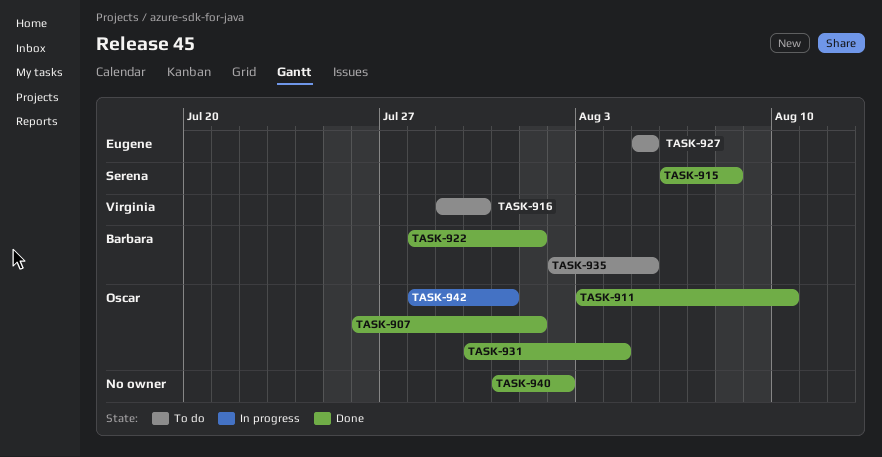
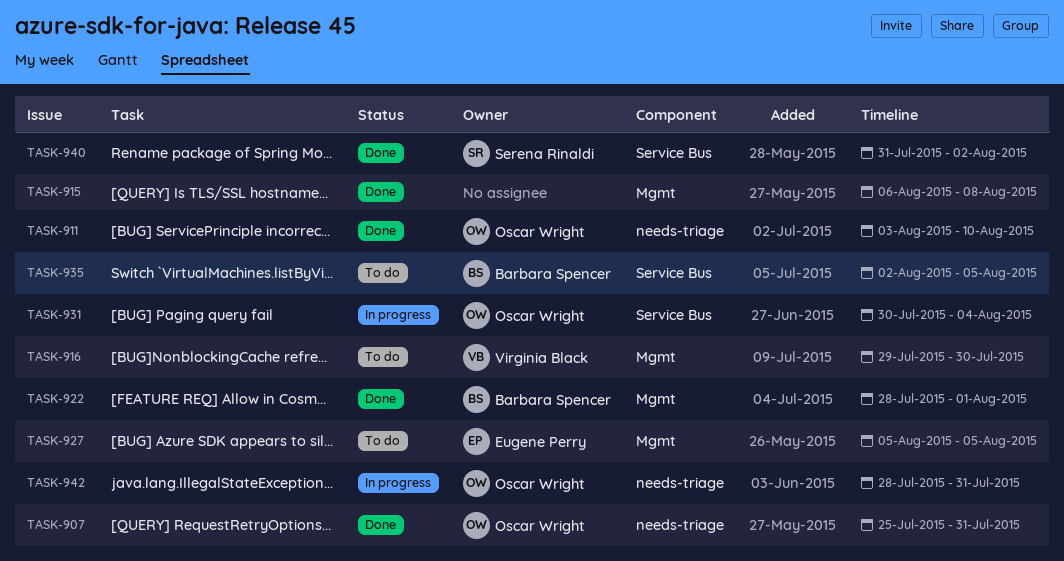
TASK-907, start: Jul 26 -> Jul 25
TASK-907, due: Aug 1 -> Jul 31
TASK-915, owner: Serena Rinaldi -> none
TASK-931, status: Done -> In progress
TASK-940, owner: none -> Serena Rinaldi

